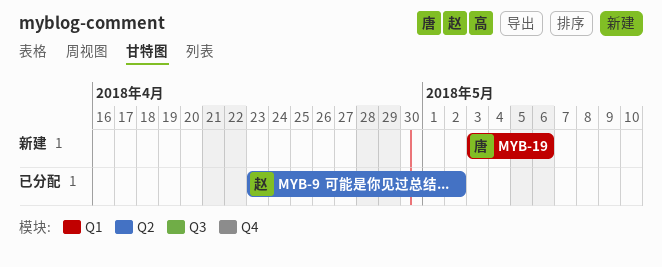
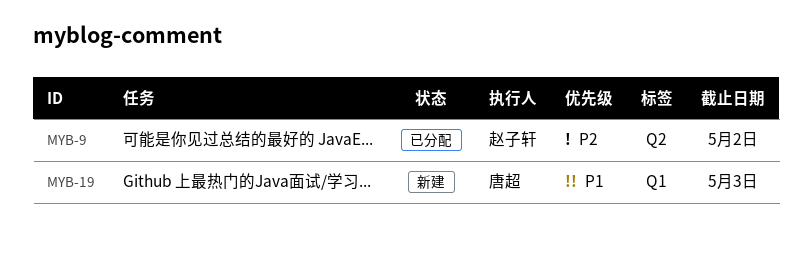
MYB-19, due: May 6 -> May 3

